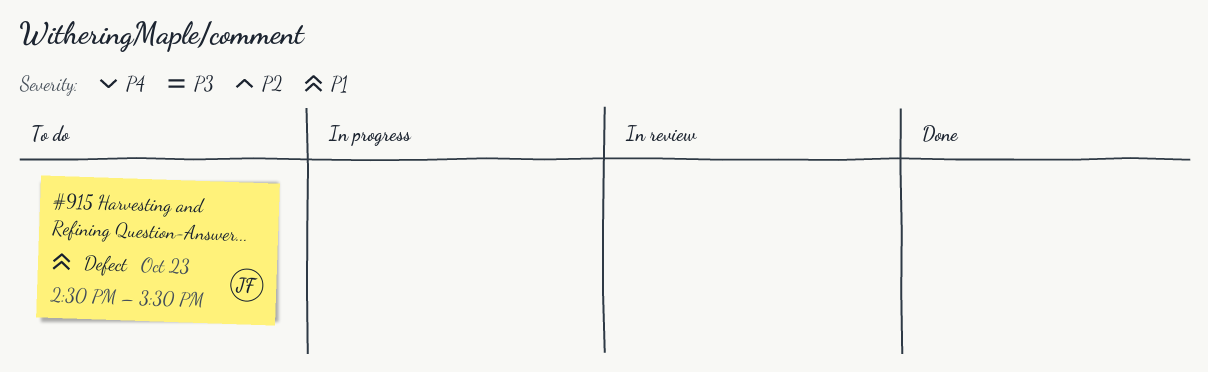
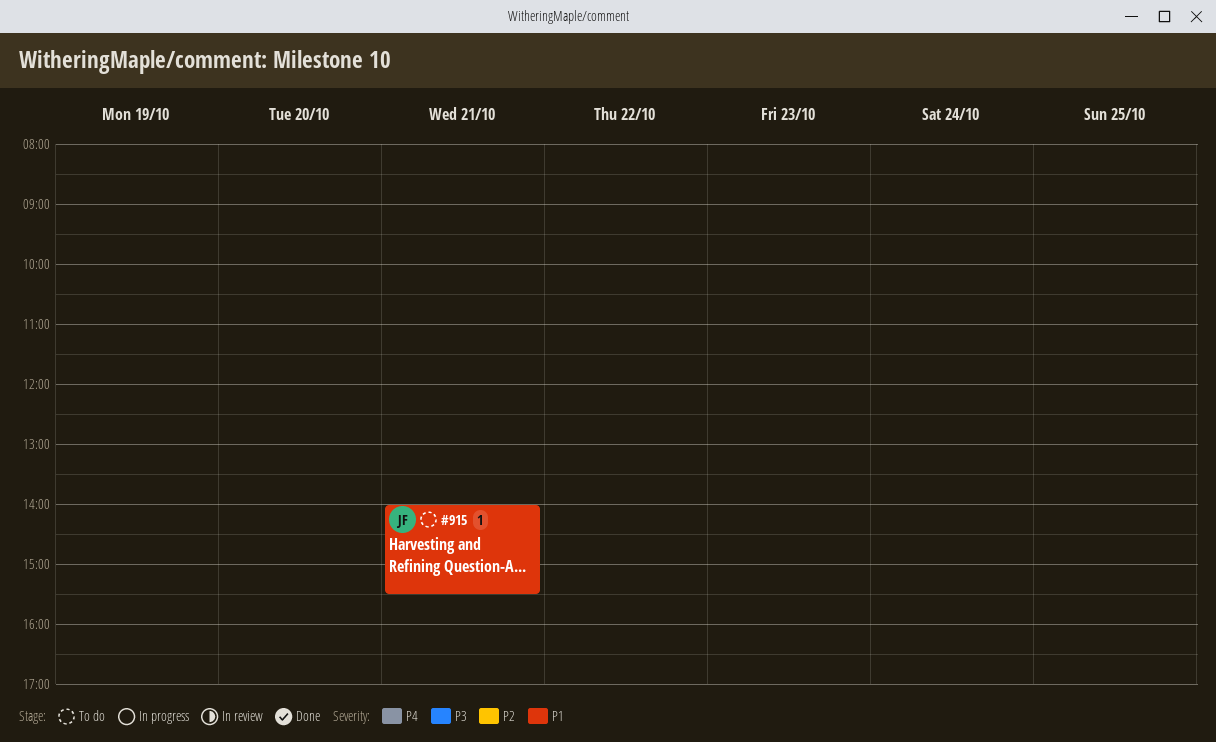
#915, day: Oct 23 -> Oct 21
#915, begins: 14:30 -> 14:00

